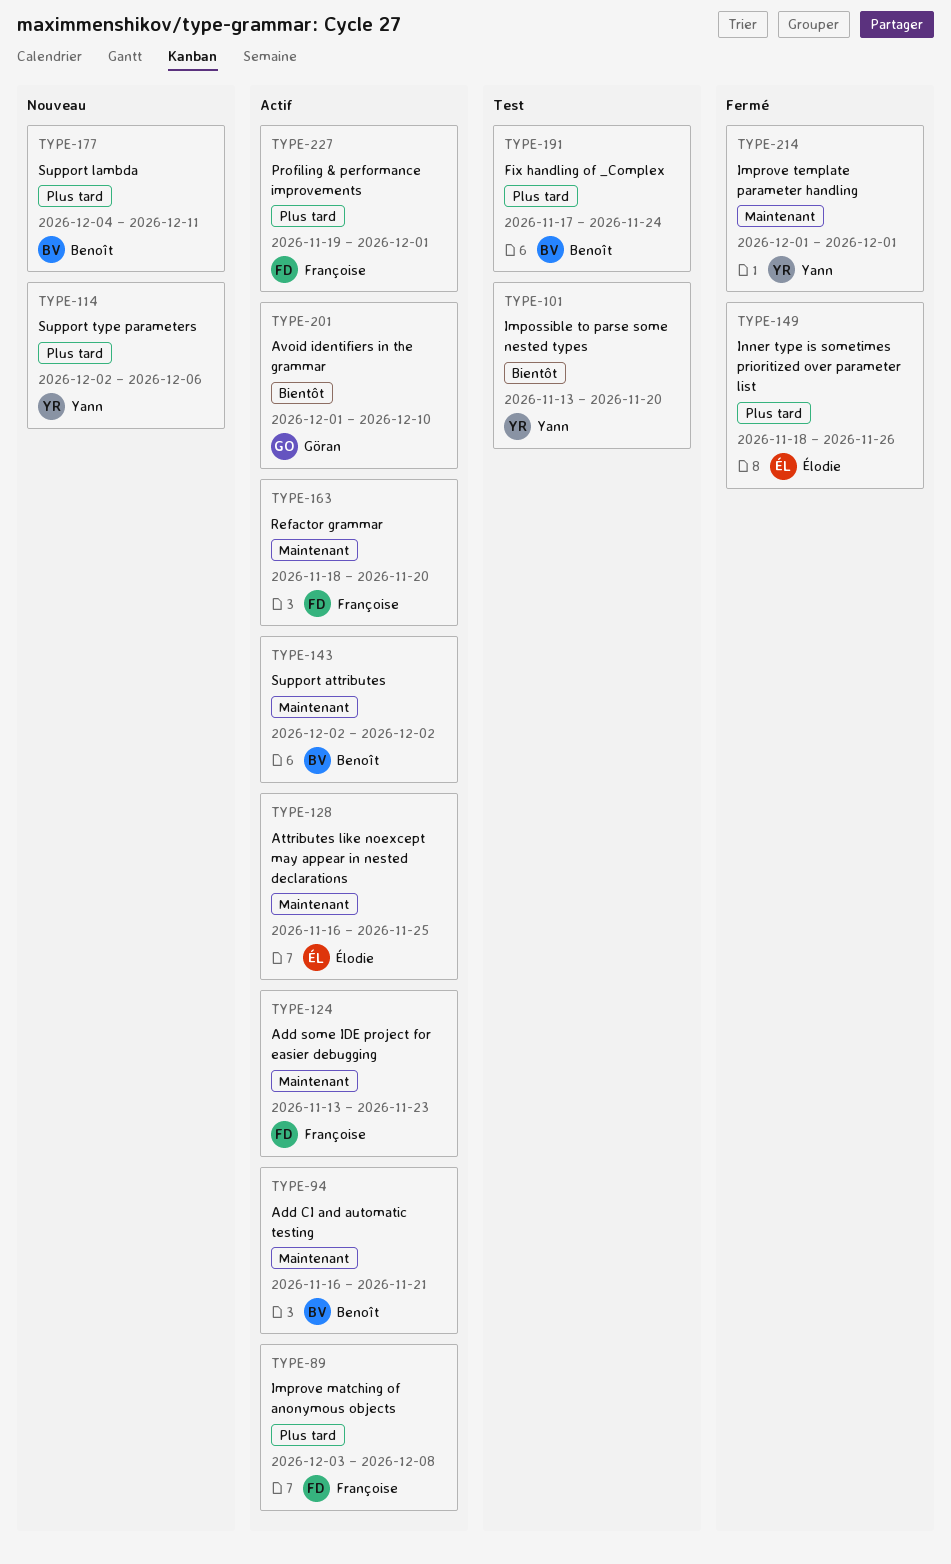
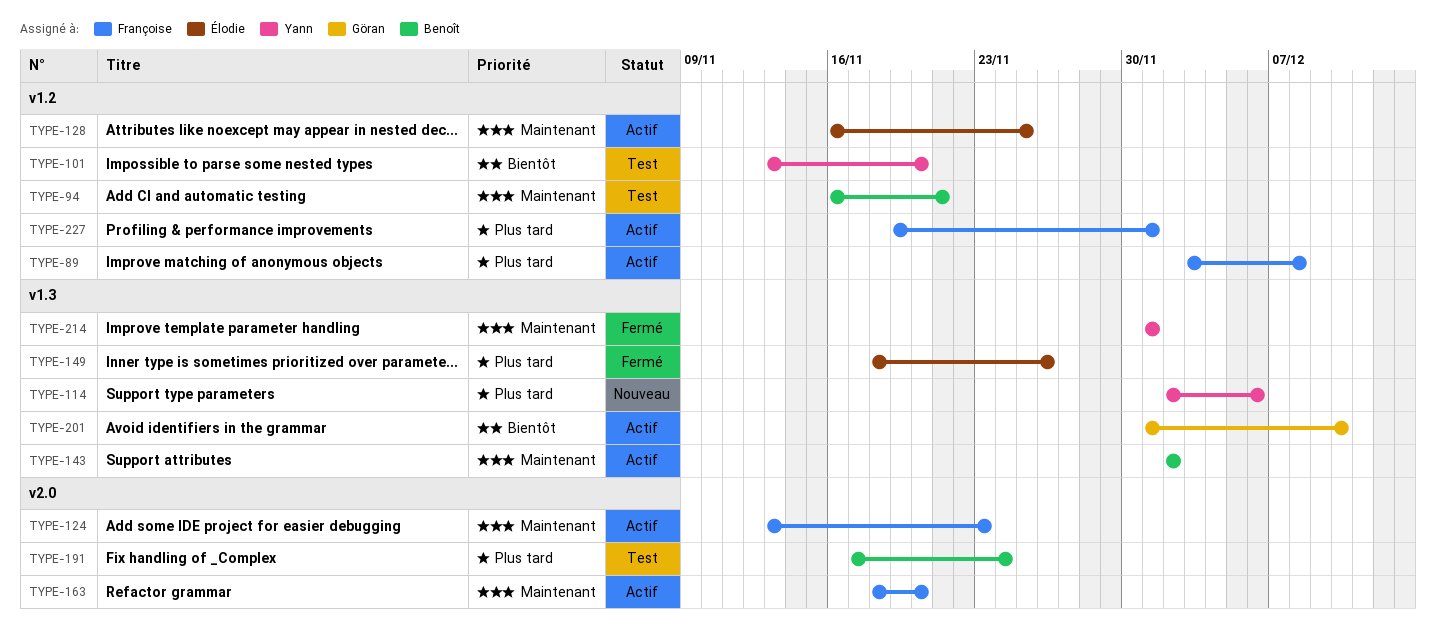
TYPE-94, status: Actif -> Test
TYPE-177: present -> none

